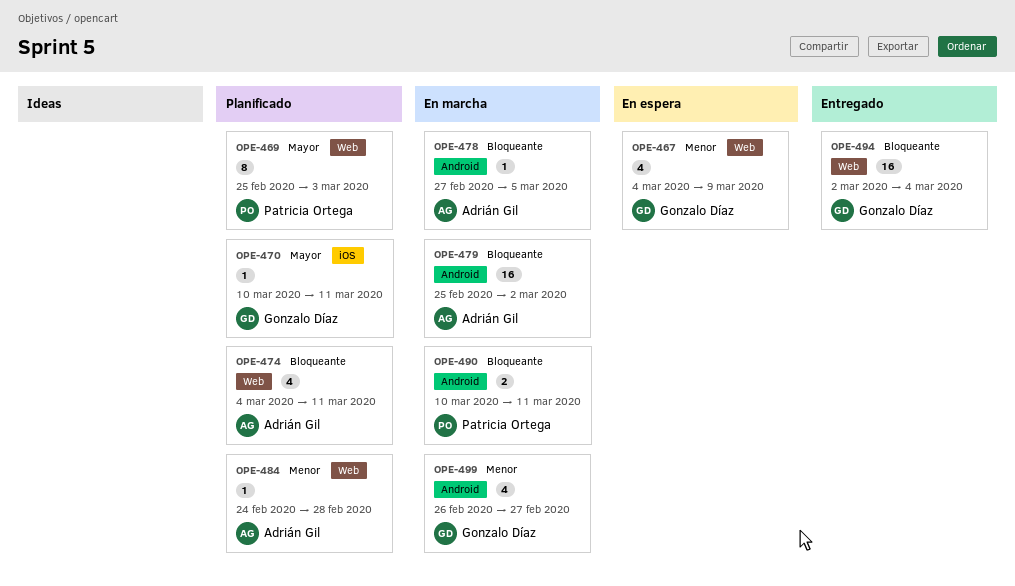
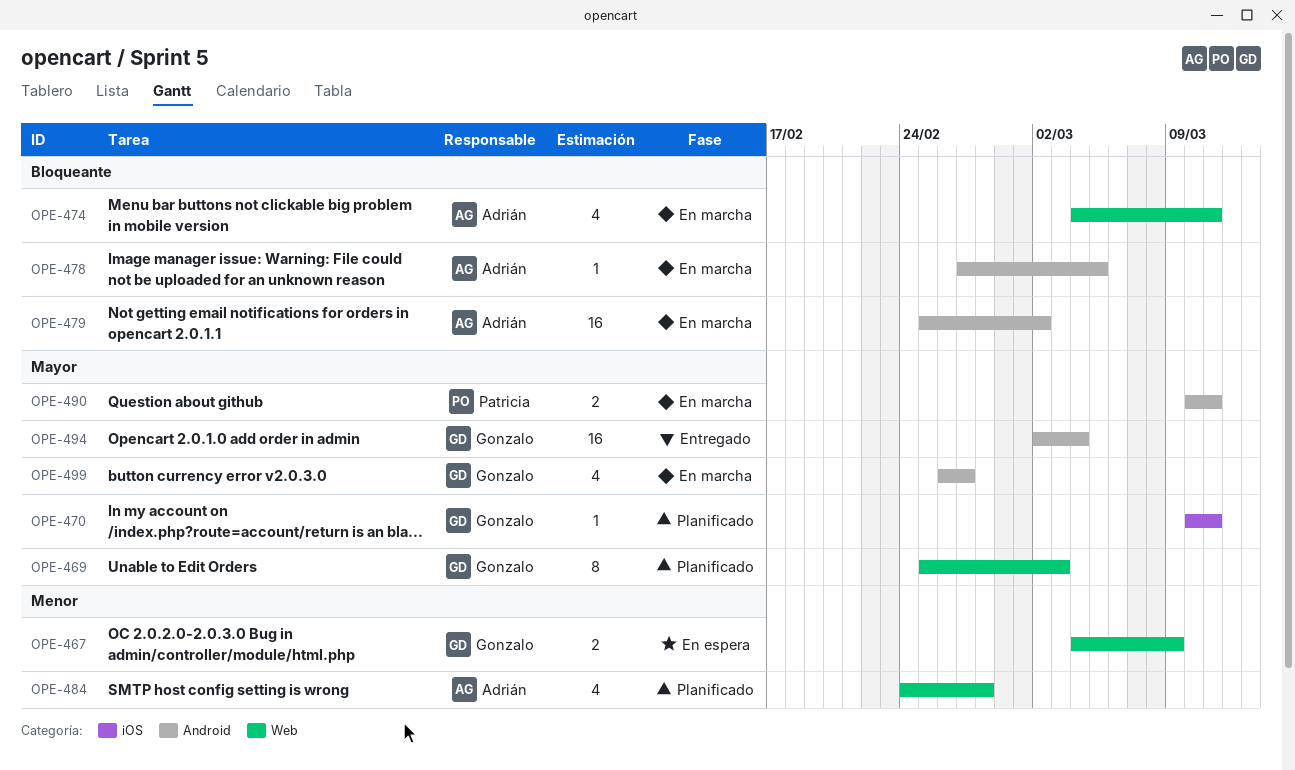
OPE-467, estimate: 4 -> 2
OPE-469, owner: Patricia Ortega -> Gonzalo Díaz
OPE-474, status: Planificado -> En marcha
OPE-484, estimate: 1 -> 4
OPE-490, priority: Bloqueante -> Mayor
OPE-494, priority: Bloqueante -> Mayor
OPE-494, label: Web -> Android
OPE-499, priority: Menor -> Mayor

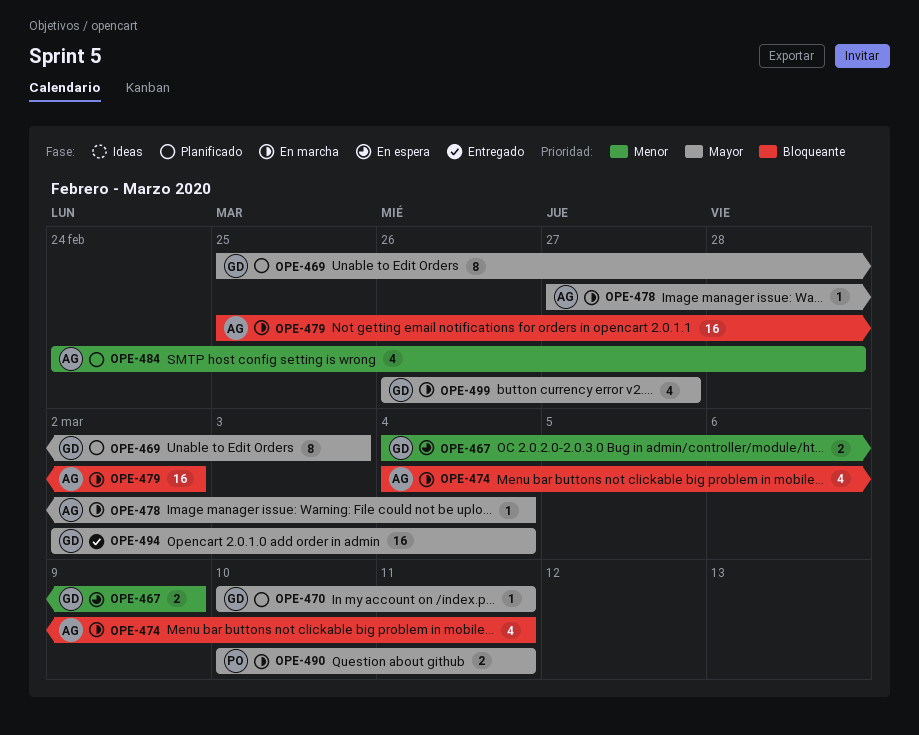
OPE-478, priority: Bloqueante -> Mayor
OPE-478, due: Mar 5 -> Mar 4

